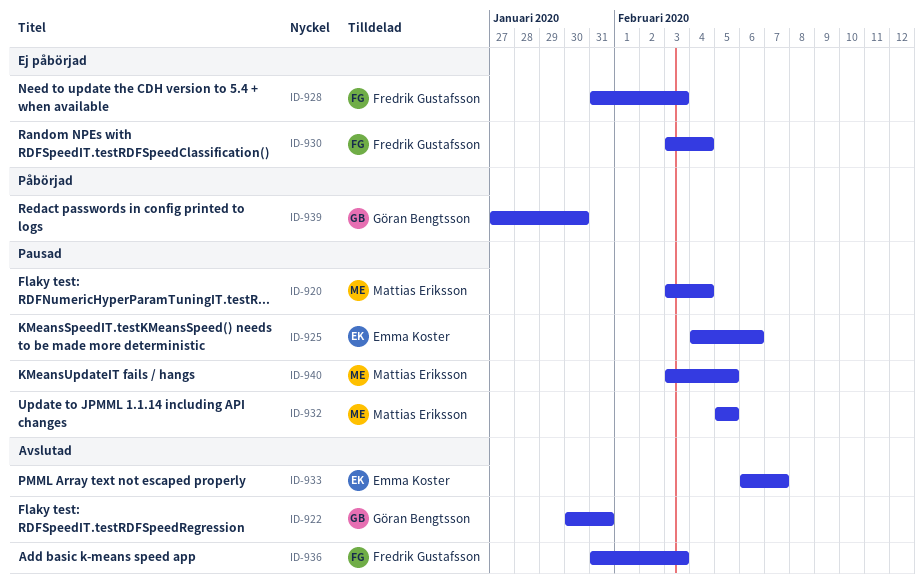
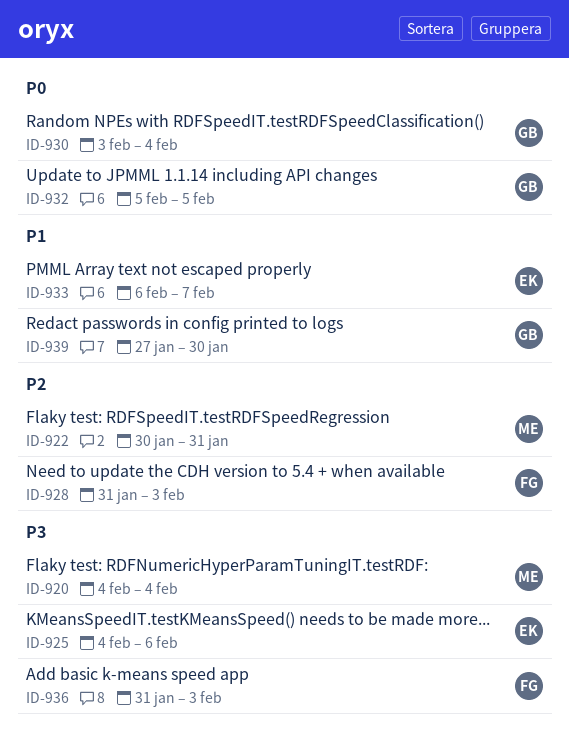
ID-920, start: Feb 3 -> Feb 4
ID-922, owner: Göran Bengtsson -> Mattias Eriksson
ID-930, owner: Fredrik Gustafsson -> Göran Bengtsson
ID-932, owner: Mattias Eriksson -> Göran Bengtsson
ID-940: present -> none

